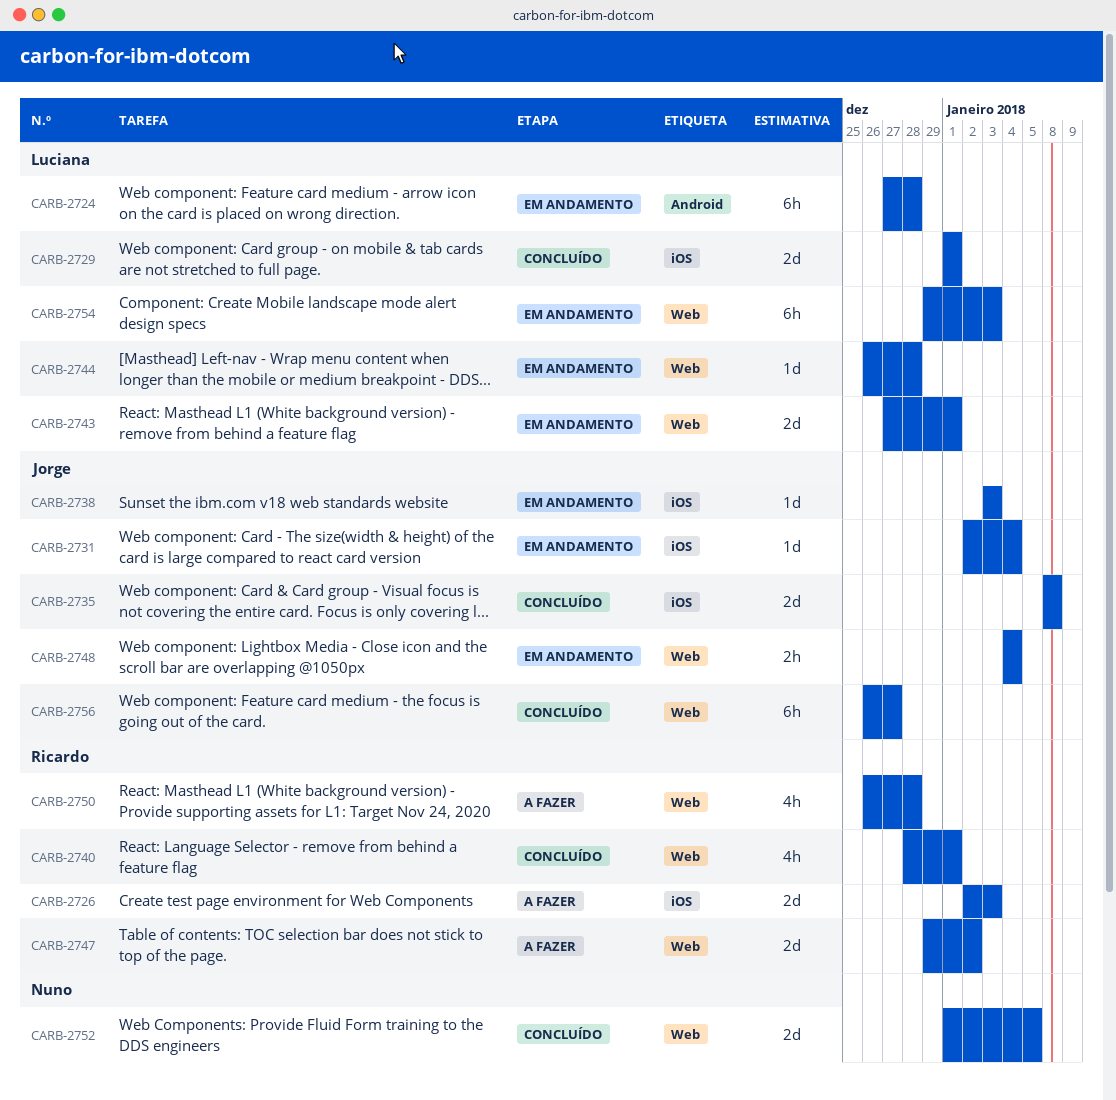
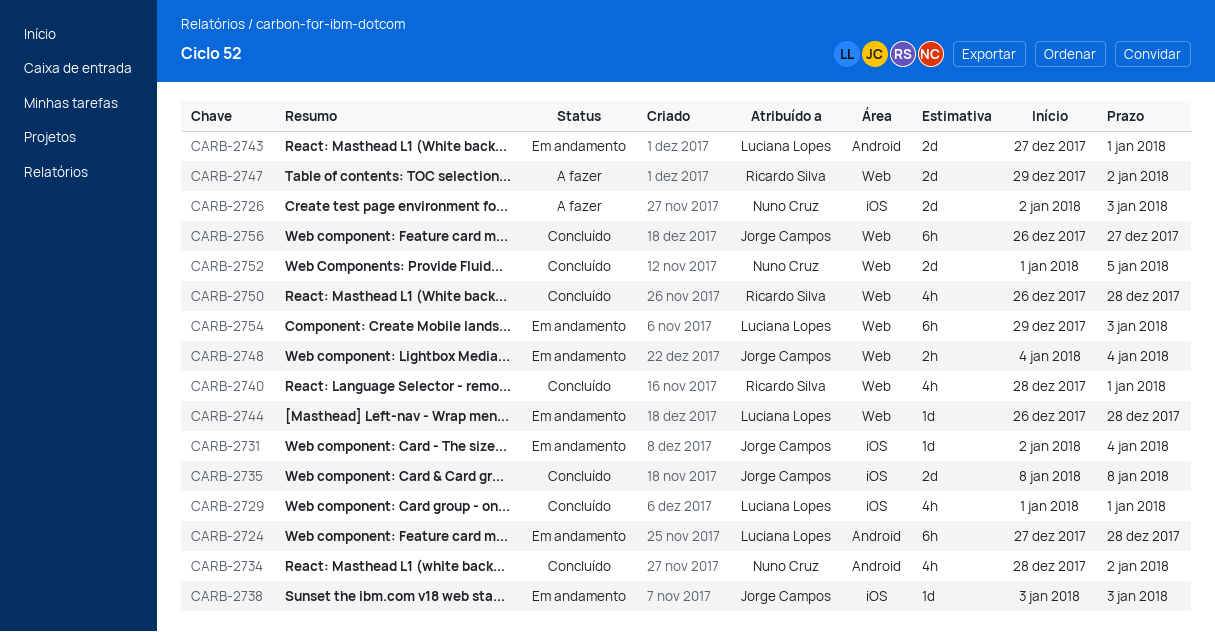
CARB-2726, owner: Ricardo Silva -> Nuno Cruz
CARB-2729, estimate: 2d -> 4h
CARB-2734: none -> present
CARB-2743, label: Web -> Android
CARB-2750, status: A fazer -> Concluído

